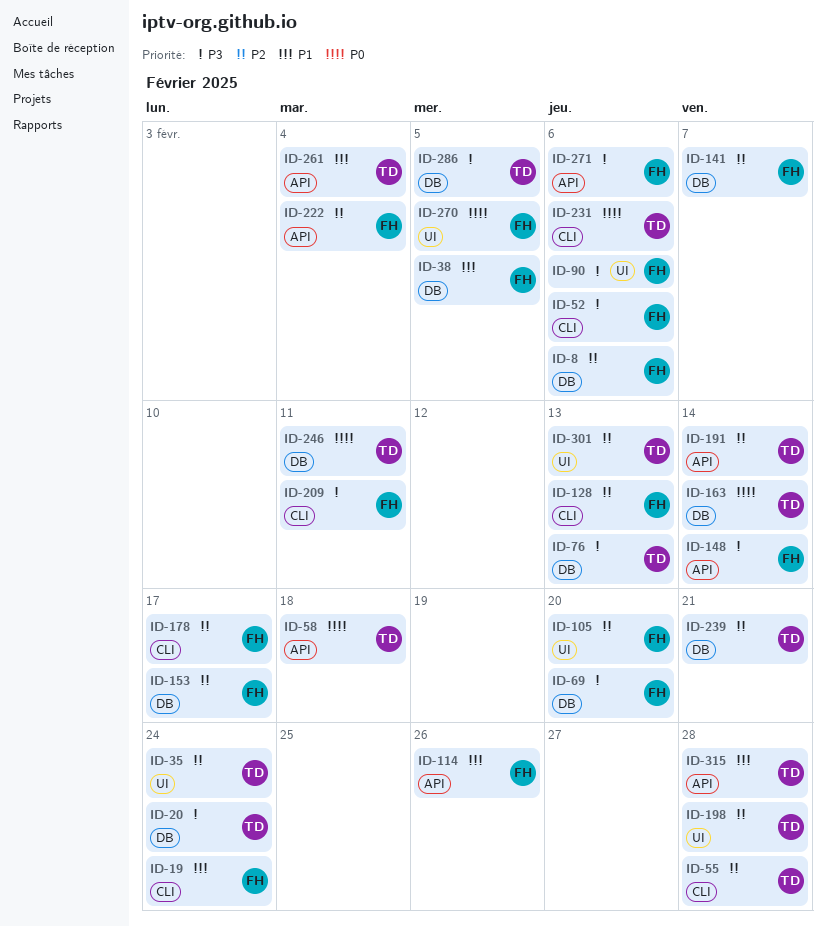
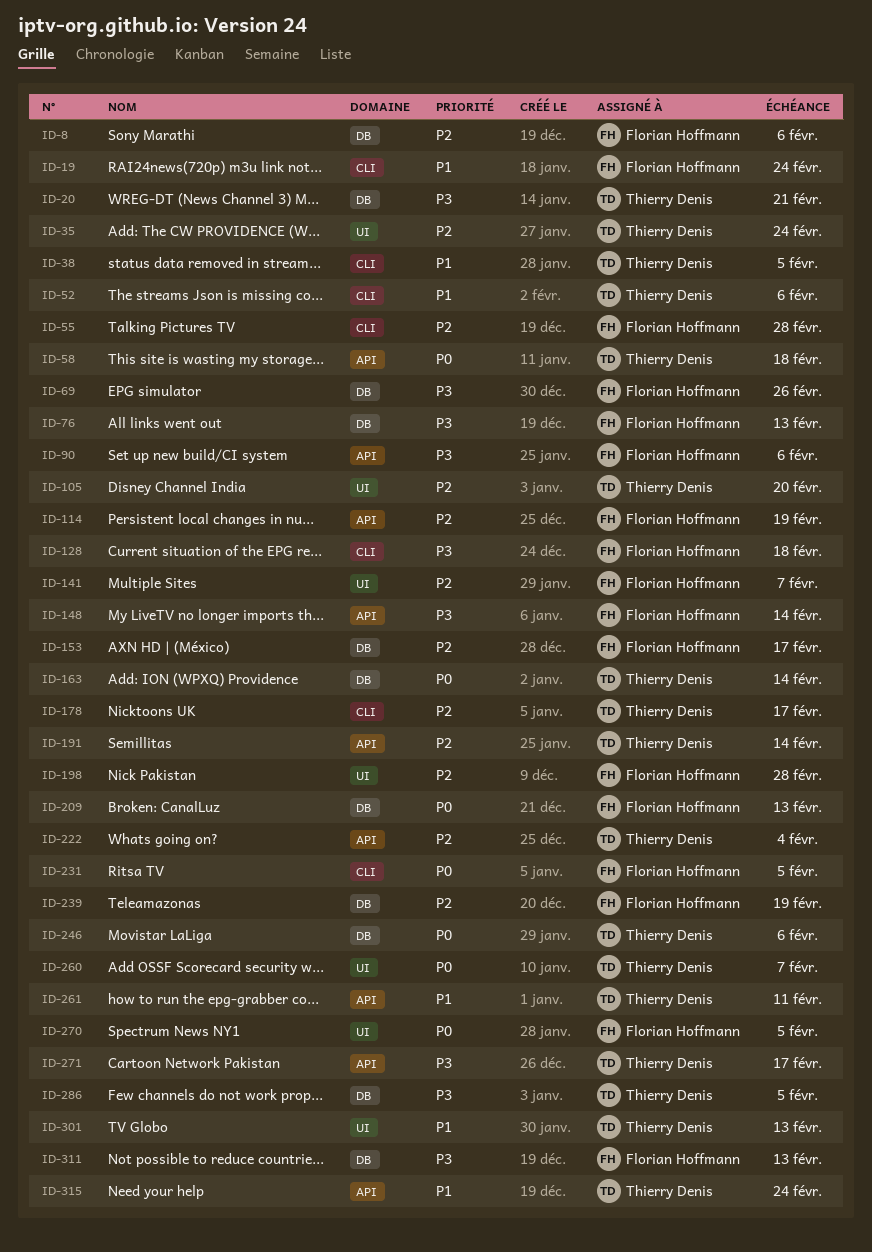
ID-20, due: Feb 24 -> Feb 21
ID-38, owner: Florian Hoffmann -> Thierry Denis
ID-38, label: DB -> CLI
ID-52, owner: Florian Hoffmann -> Thierry Denis
ID-52, priority: P3 -> P1
ID-55, owner: Thierry Denis -> Florian Hoffmann
ID-69, due: Feb 20 -> Feb 26
ID-76, owner: Thierry Denis -> Florian Hoffmann
ID-90, label: UI -> API
ID-105, owner: Florian Hoffmann -> Thierry Denis
ID-114, priority: P1 -> P2
ID-114, due: Feb 26 -> Feb 19
ID-128, priority: P2 -> P3
ID-128, due: Feb 13 -> Feb 18
ID-141, label: DB -> UI
ID-178, owner: Florian Hoffmann -> Thierry Denis
ID-198, owner: Thierry Denis -> Florian Hoffmann
ID-209, priority: P3 -> P0
ID-209, label: CLI -> DB
ID-209, due: Feb 11 -> Feb 13
ID-222, owner: Florian Hoffmann -> Thierry Denis
ID-231, owner: Thierry Denis -> Florian Hoffmann
ID-231, due: Feb 6 -> Feb 5
ID-239, owner: Thierry Denis -> Florian Hoffmann
ID-239, due: Feb 21 -> Feb 19
ID-246, due: Feb 11 -> Feb 6
ID-260: none -> present
ID-261, due: Feb 4 -> Feb 11
ID-271, owner: Florian Hoffmann -> Thierry Denis
ID-271, due: Feb 6 -> Feb 17
ID-301, priority: P2 -> P1
ID-311: none -> present
ID-315, due: Feb 28 -> Feb 24

